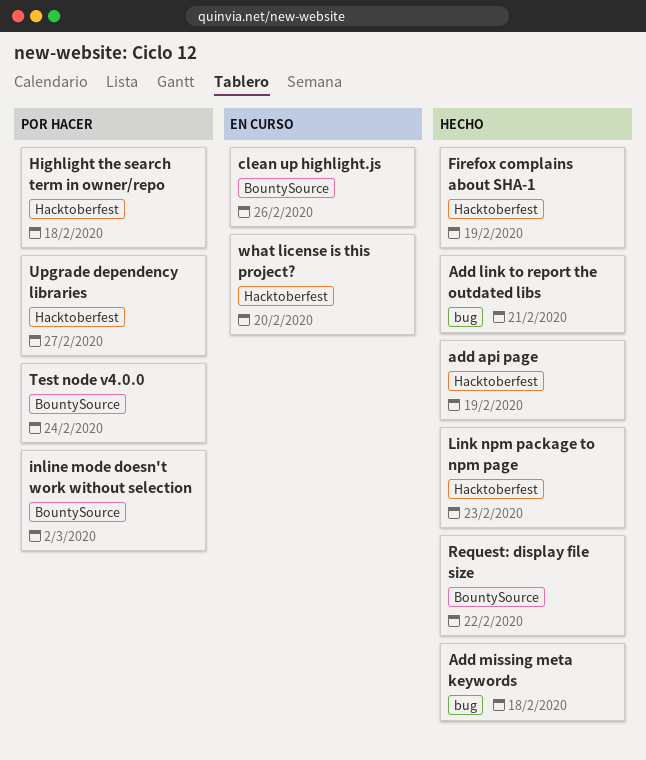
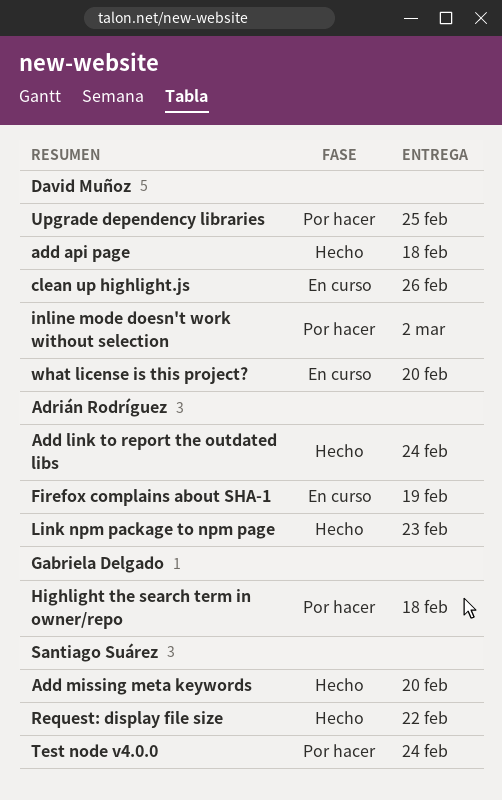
add api page, due: Feb 19 -> Feb 18
Add link to report the outdated libs, due: Feb 21 -> Feb 24
Add missing meta keywords, due: Feb 18 -> Feb 20
Firefox complains about SHA-1, status: Hecho -> En curso
Upgrade dependency libraries, due: Feb 27 -> Feb 25

